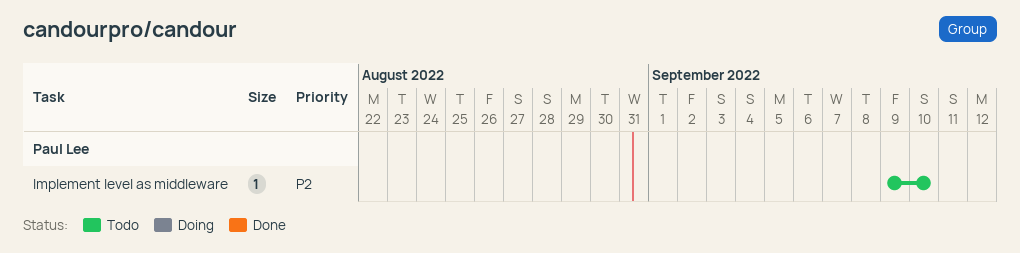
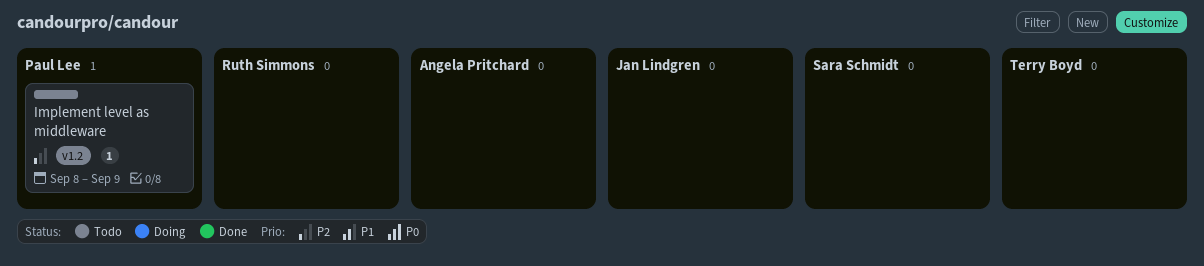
Implement level as middleware, start: Sep 9 -> Sep 8
Implement level as middleware, due: Sep 10 -> Sep 9

